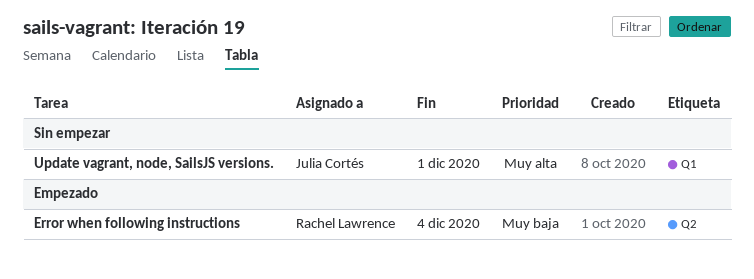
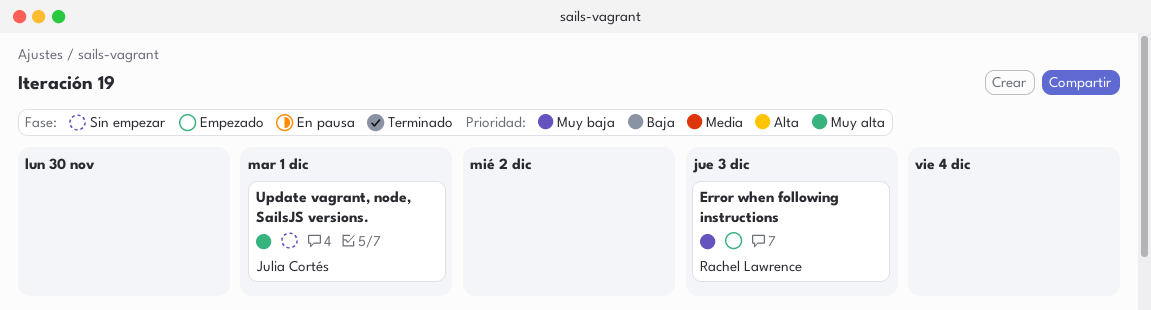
Error when following instructions, due: Dec 4 -> Dec 3

